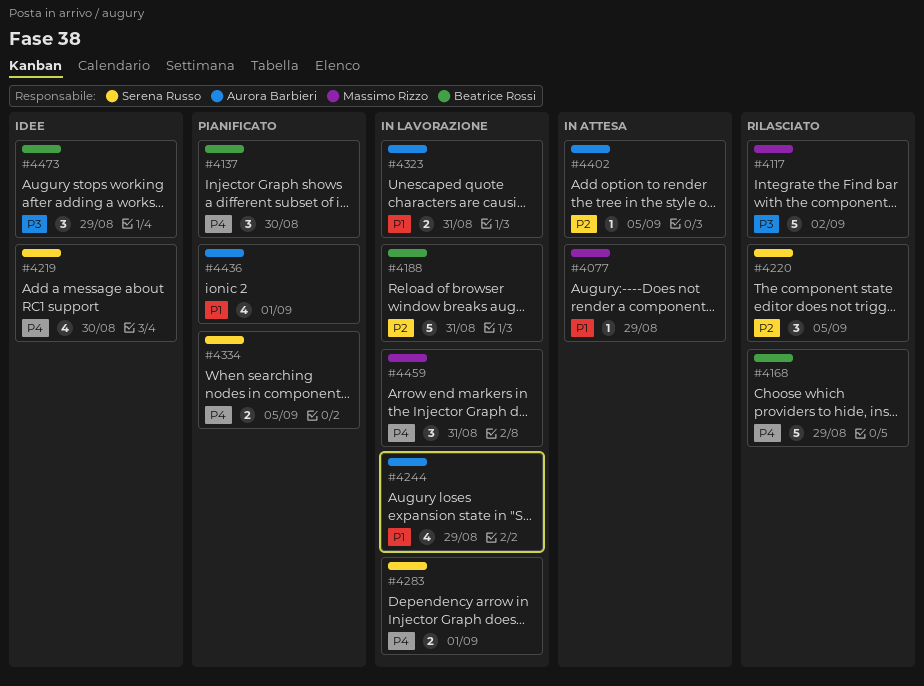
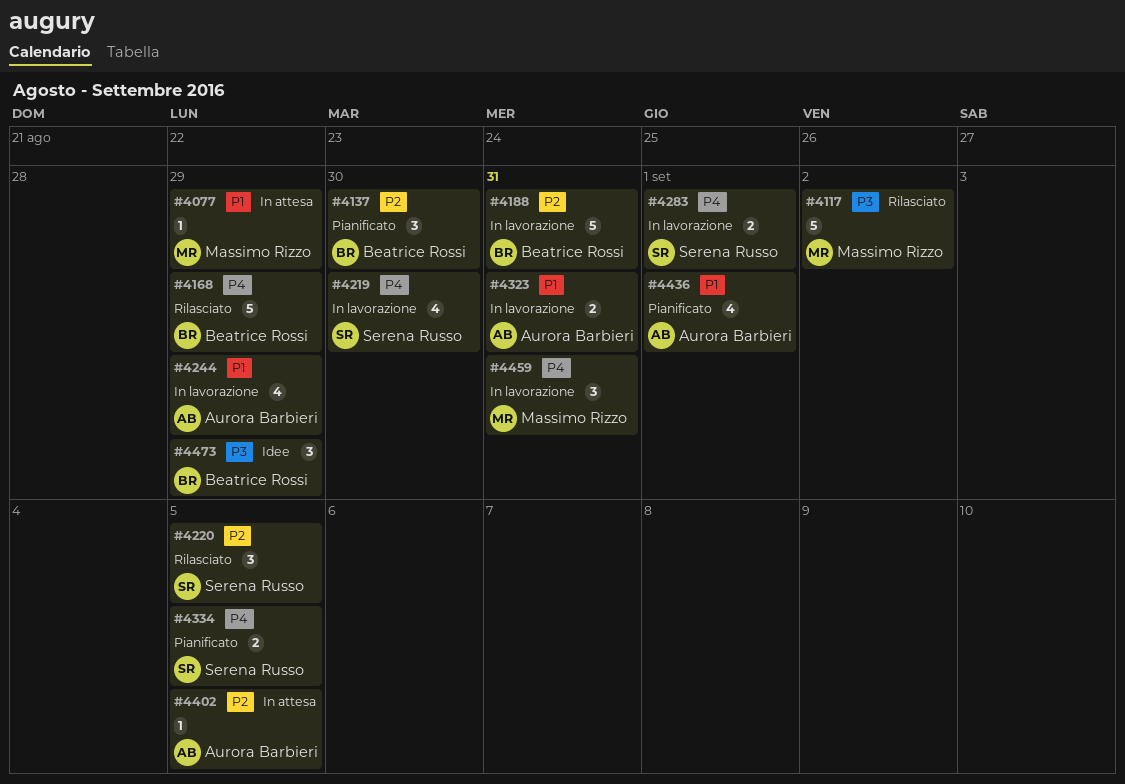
#4137, priority: P4 -> P2
#4219, status: Idee -> In lavorazione

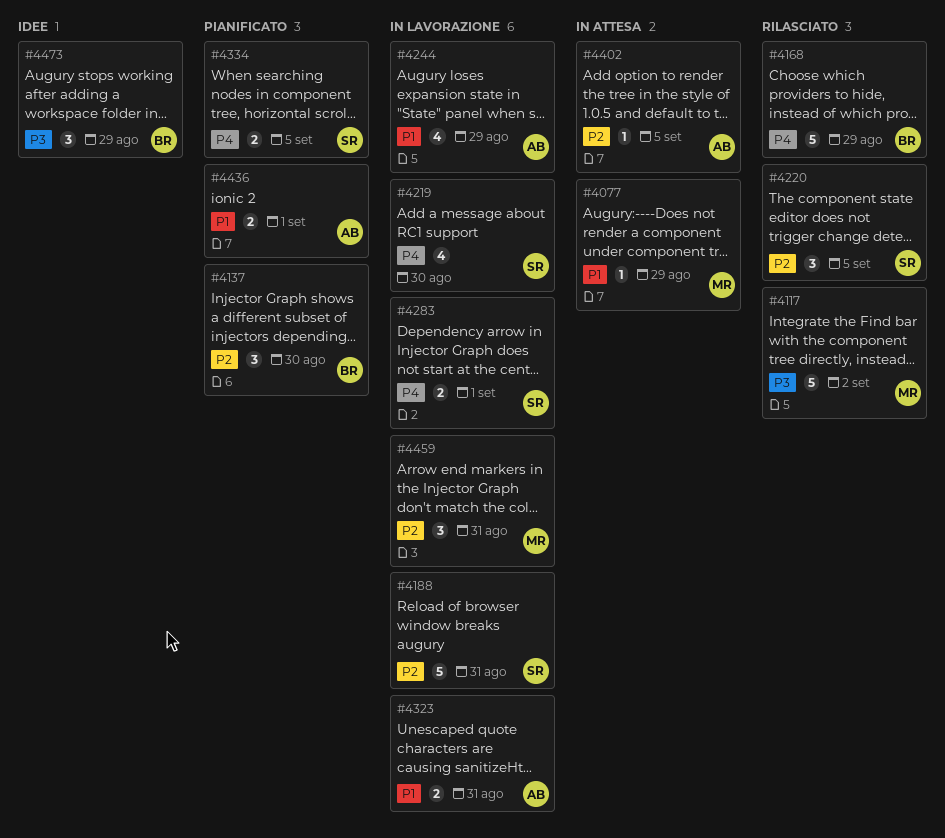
#4188, owner: Beatrice Rossi -> Serena Russo
#4436, estimate: 4 -> 2
#4459, priority: P4 -> P2

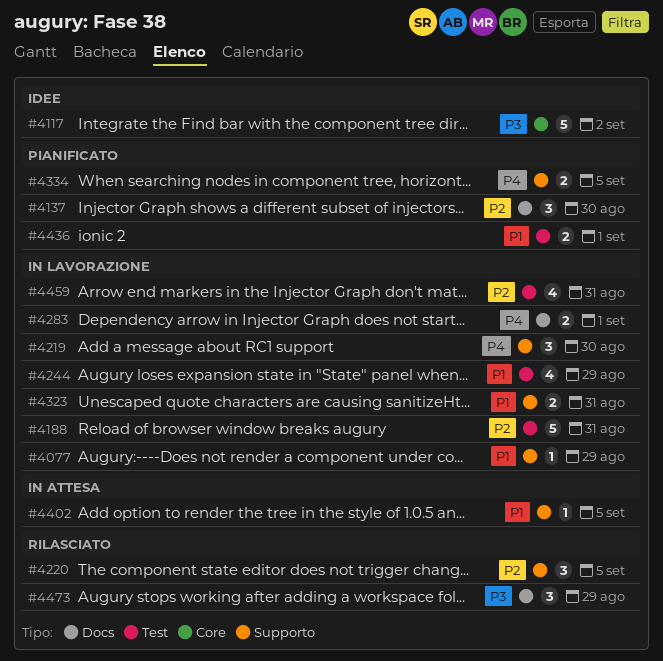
#4077, status: In attesa -> In lavorazione
#4117, status: Rilasciato -> Idee
#4168: present -> none
#4219, estimate: 4 -> 3
#4402, priority: P2 -> P1
#4459, estimate: 3 -> 4
#4473, status: Idee -> Rilasciato

